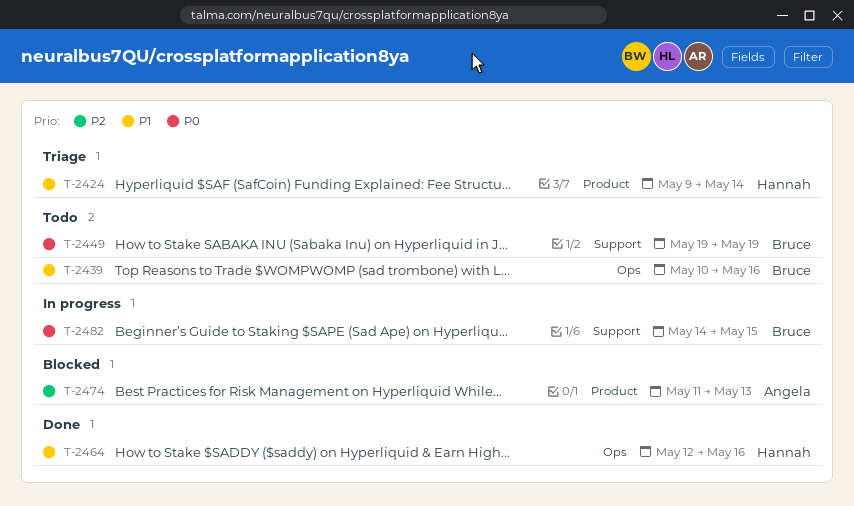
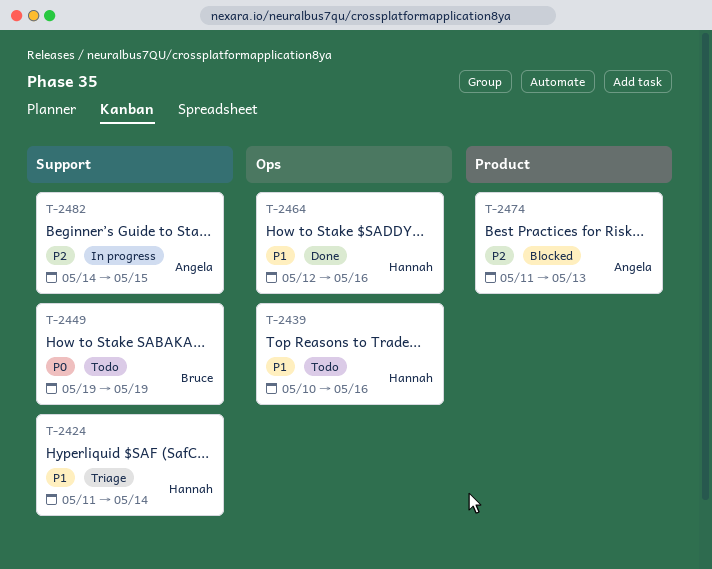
T-2424, label: Product -> Support
T-2424, start: May 9 -> May 11
T-2439, owner: Bruce -> Hannah
T-2482, owner: Bruce -> Angela
T-2482, priority: P0 -> P2

